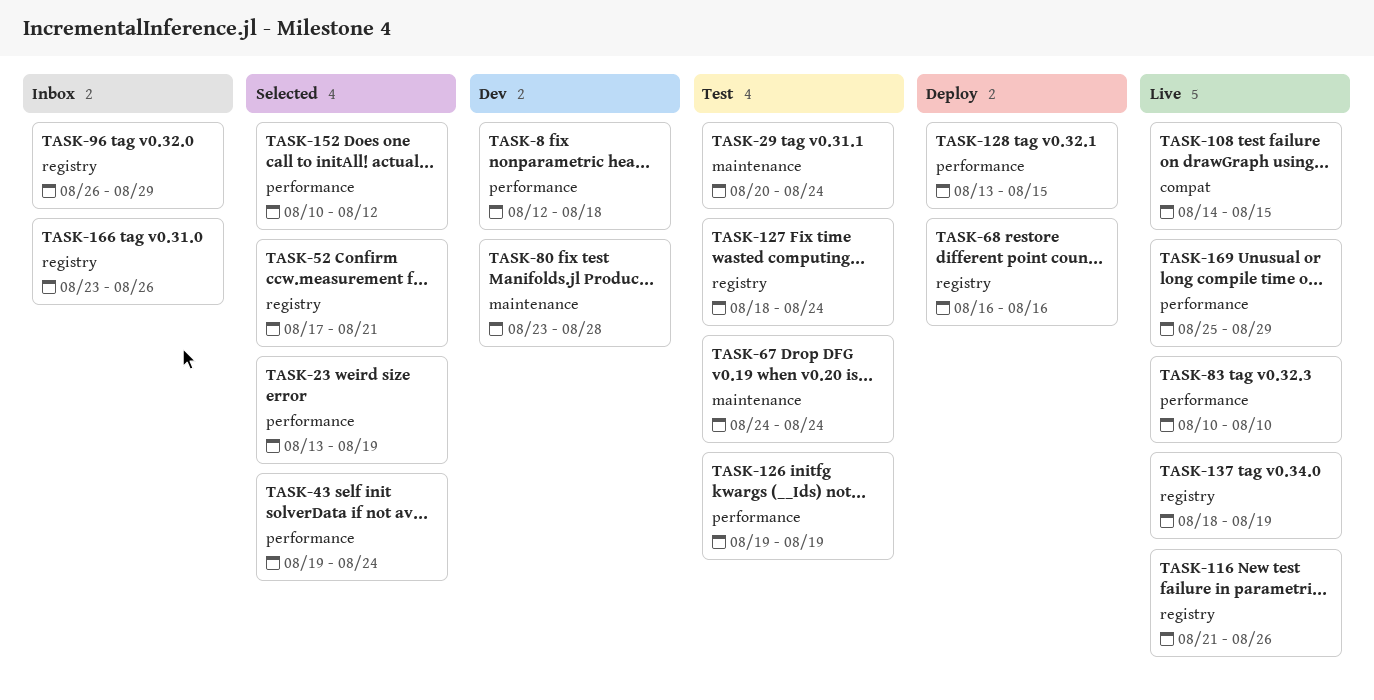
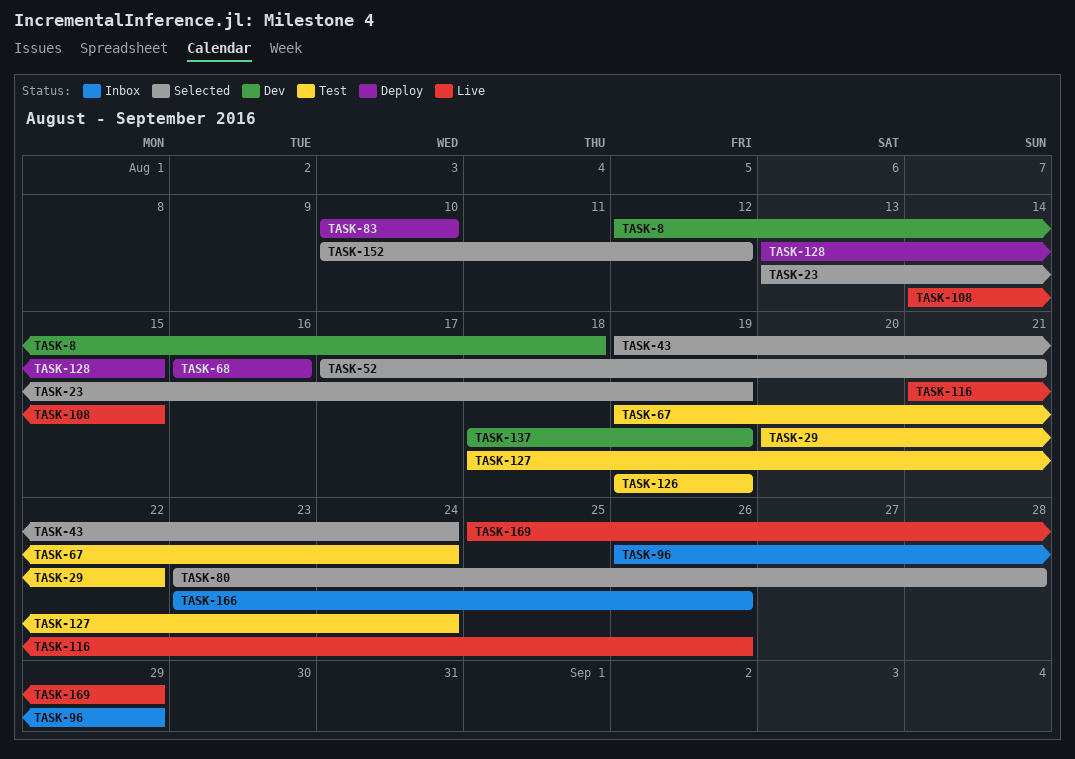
TASK-29, due: Aug 24 -> Aug 22
TASK-67, start: Aug 24 -> Aug 19
TASK-80, status: Dev -> Selected
TASK-83, status: Live -> Deploy
TASK-137, status: Live -> Dev

